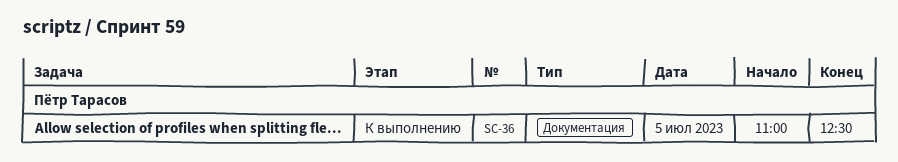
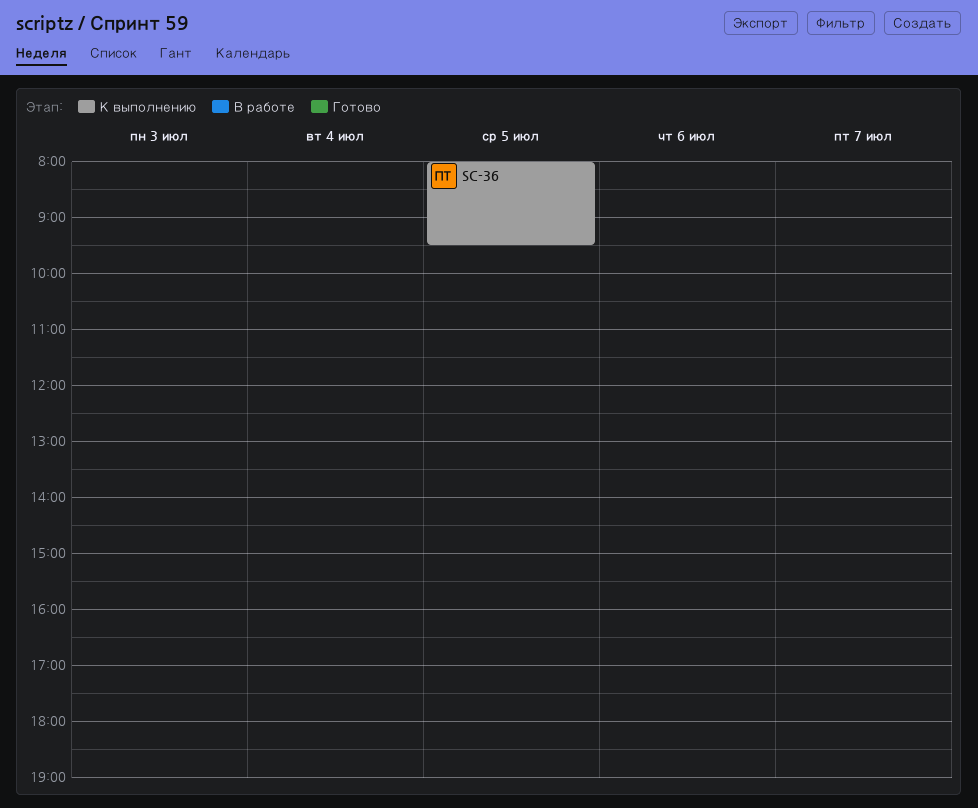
SC-36, begins: 11:00 -> 08:00
SC-36, ends: 12:30 -> 09:30

